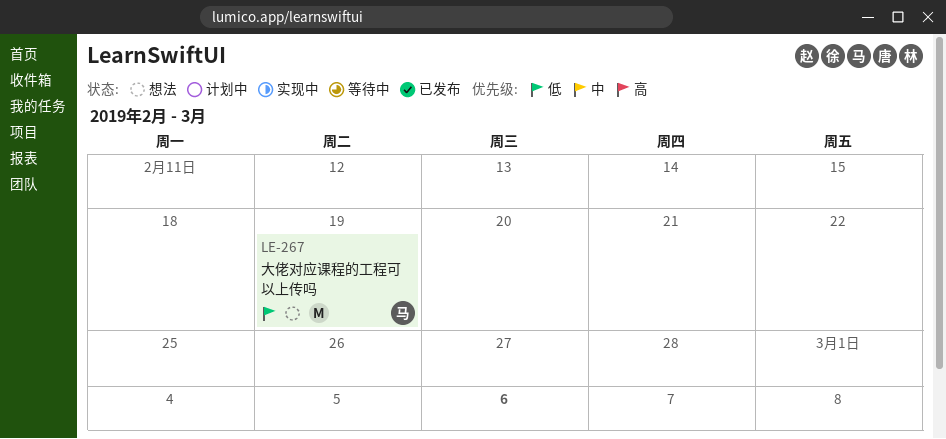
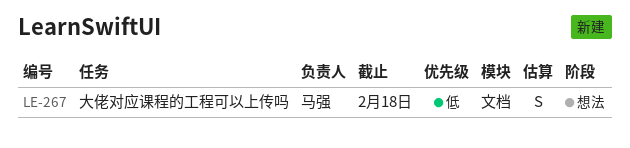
LE-267, estimate: M -> S
LE-267, due: Feb 19 -> Feb 18

